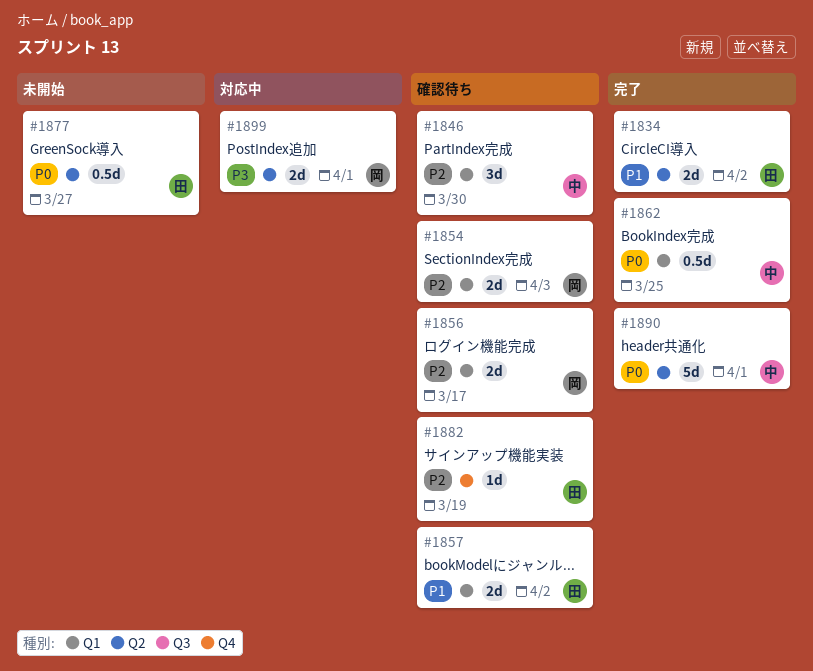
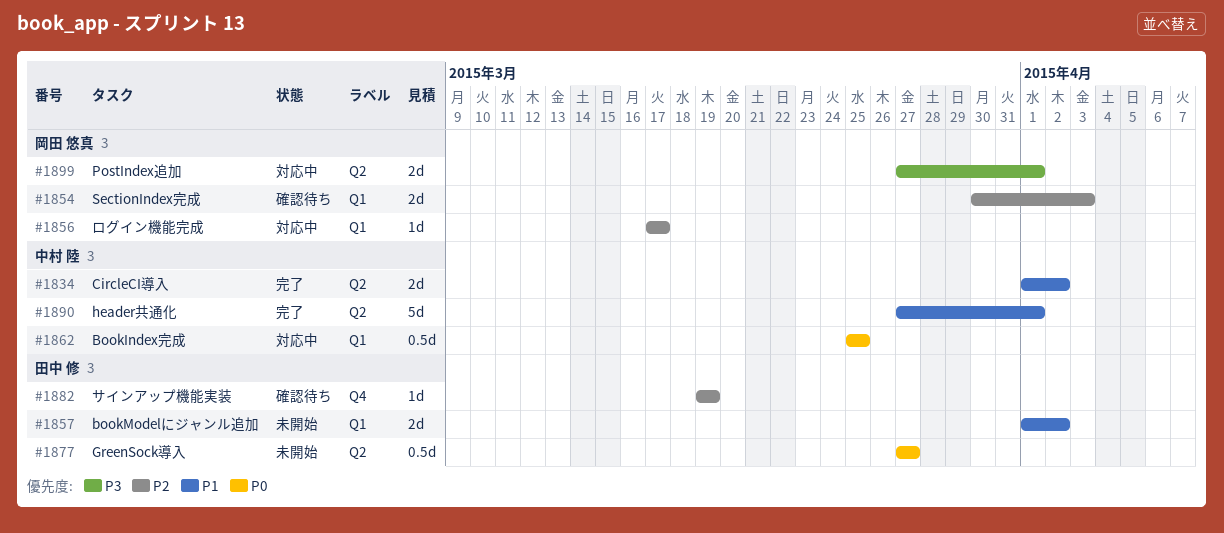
#1834, owner: 田中 修 -> 中村 陸
#1846: present -> none
#1856, status: 確認待ち -> 対応中
#1856, estimate: 2d -> 1d
#1857, status: 確認待ち -> 未開始
#1862, status: 完了 -> 対応中
#1890, priority: P0 -> P1

